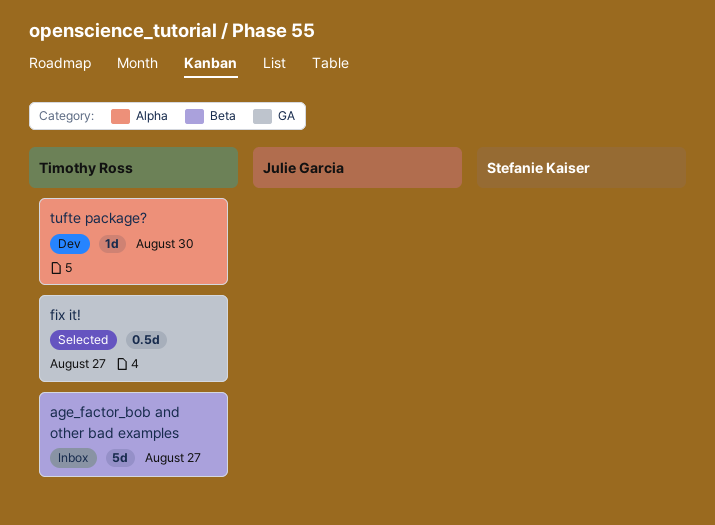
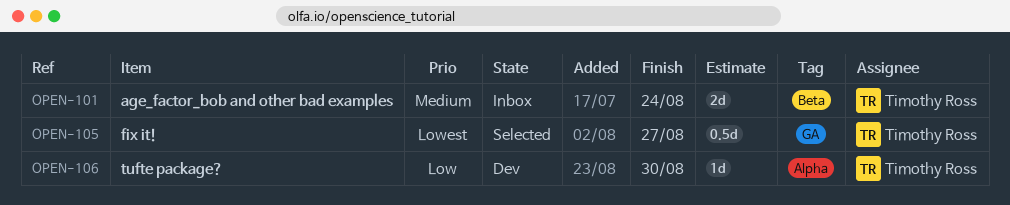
age_factor_bob and other bad examples, estimate: 5d -> 2d
age_factor_bob and other bad examples, due: Aug 27 -> Aug 24

